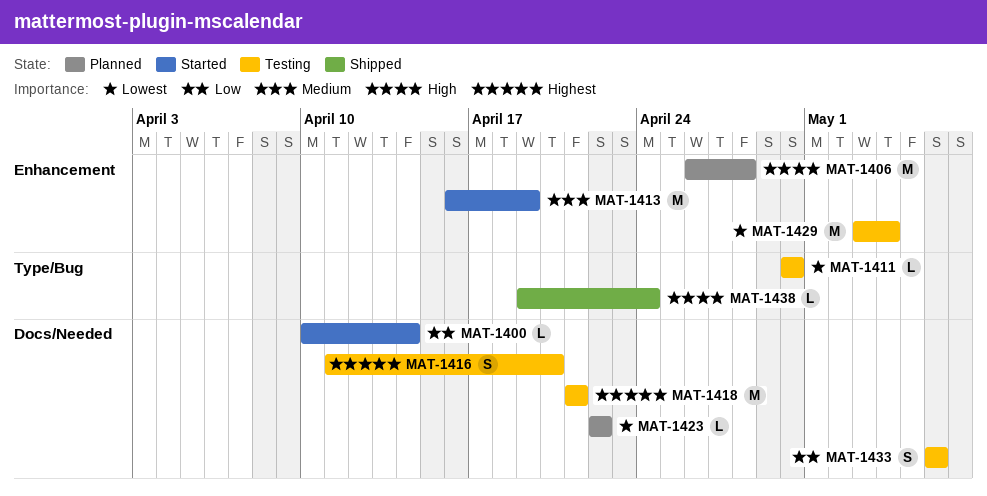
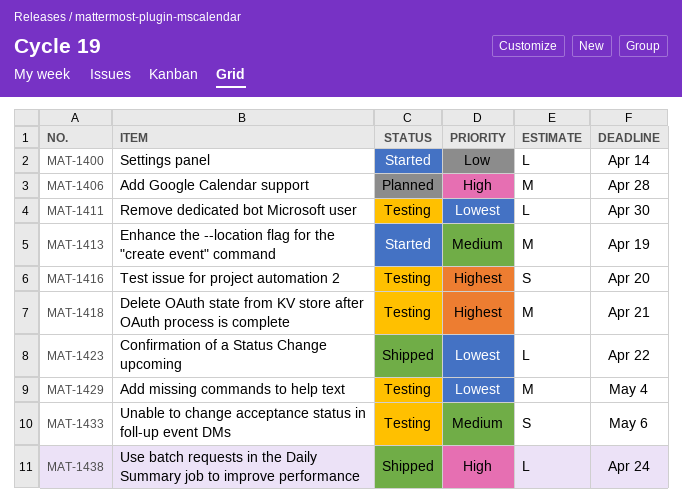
MAT-1423, status: Planned -> Shipped
MAT-1433, priority: Low -> Medium

